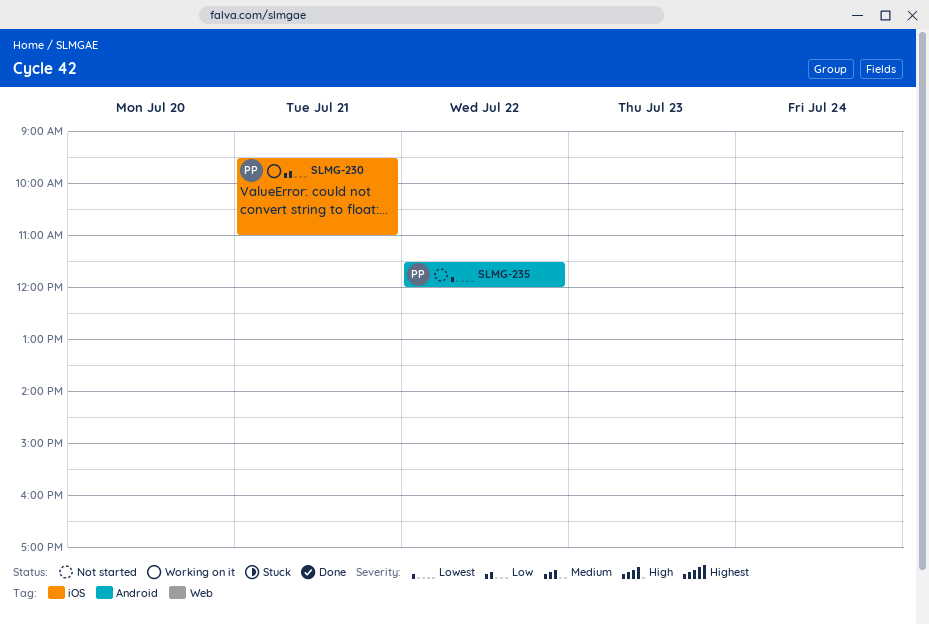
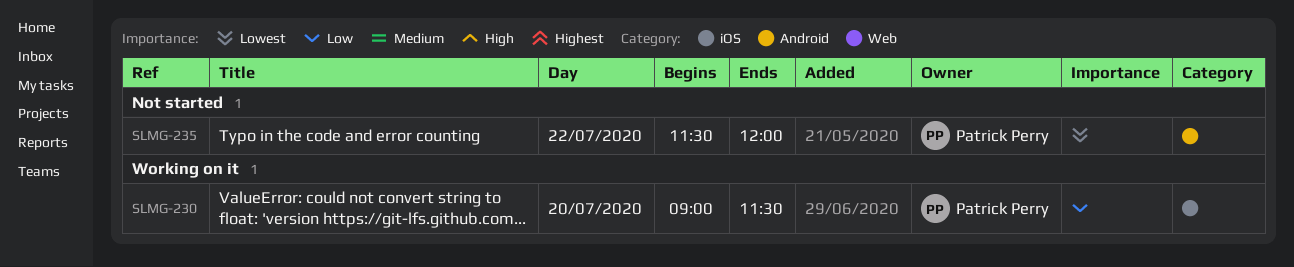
SLMG-230, day: Jul 21 -> Jul 20
SLMG-230, begins: 09:30 -> 09:00
SLMG-230, ends: 11:00 -> 11:30

